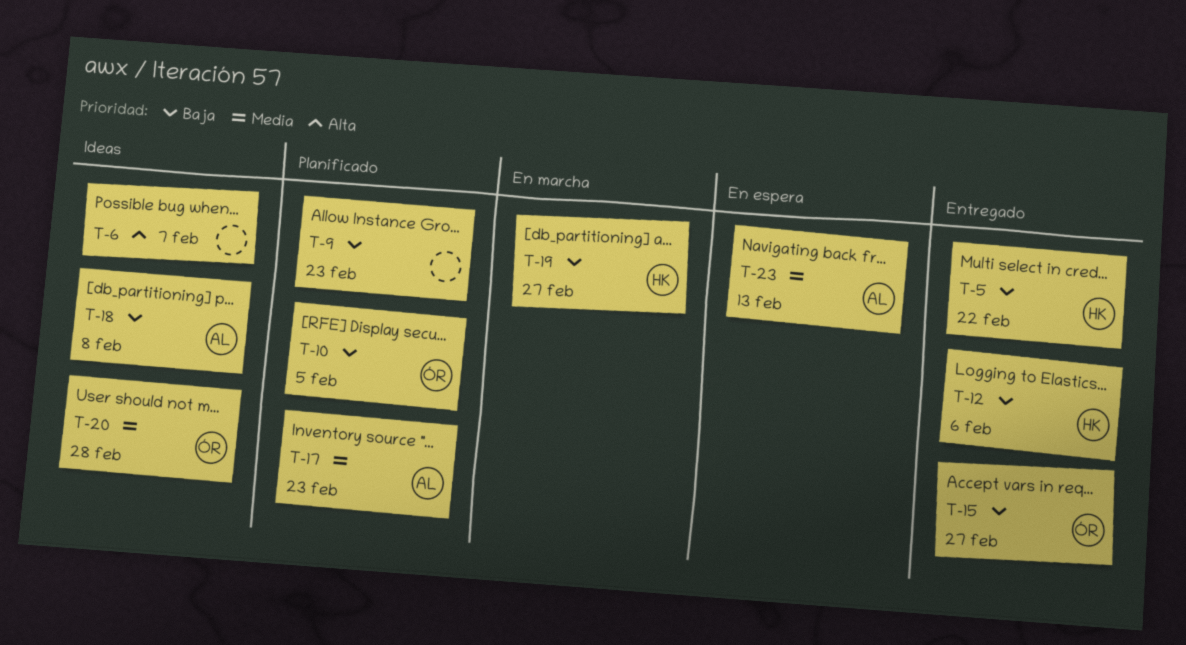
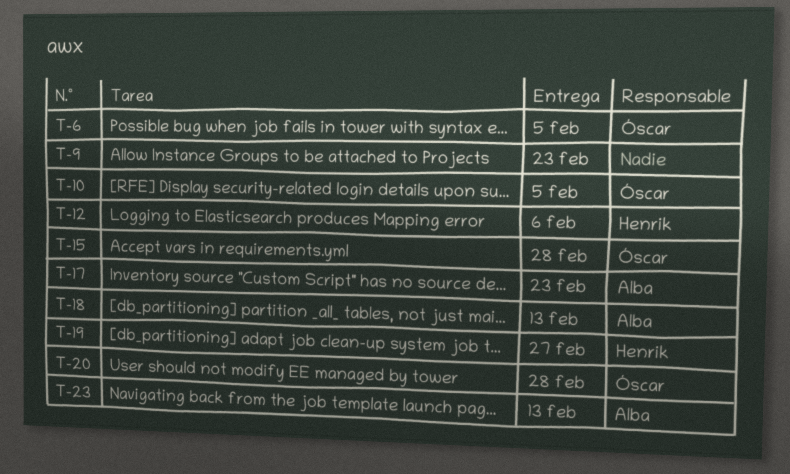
T-5: present -> none
T-6, owner: none -> Óscar
T-6, due: Feb 7 -> Feb 5
T-15, due: Feb 27 -> Feb 28
T-18, due: Feb 8 -> Feb 13

